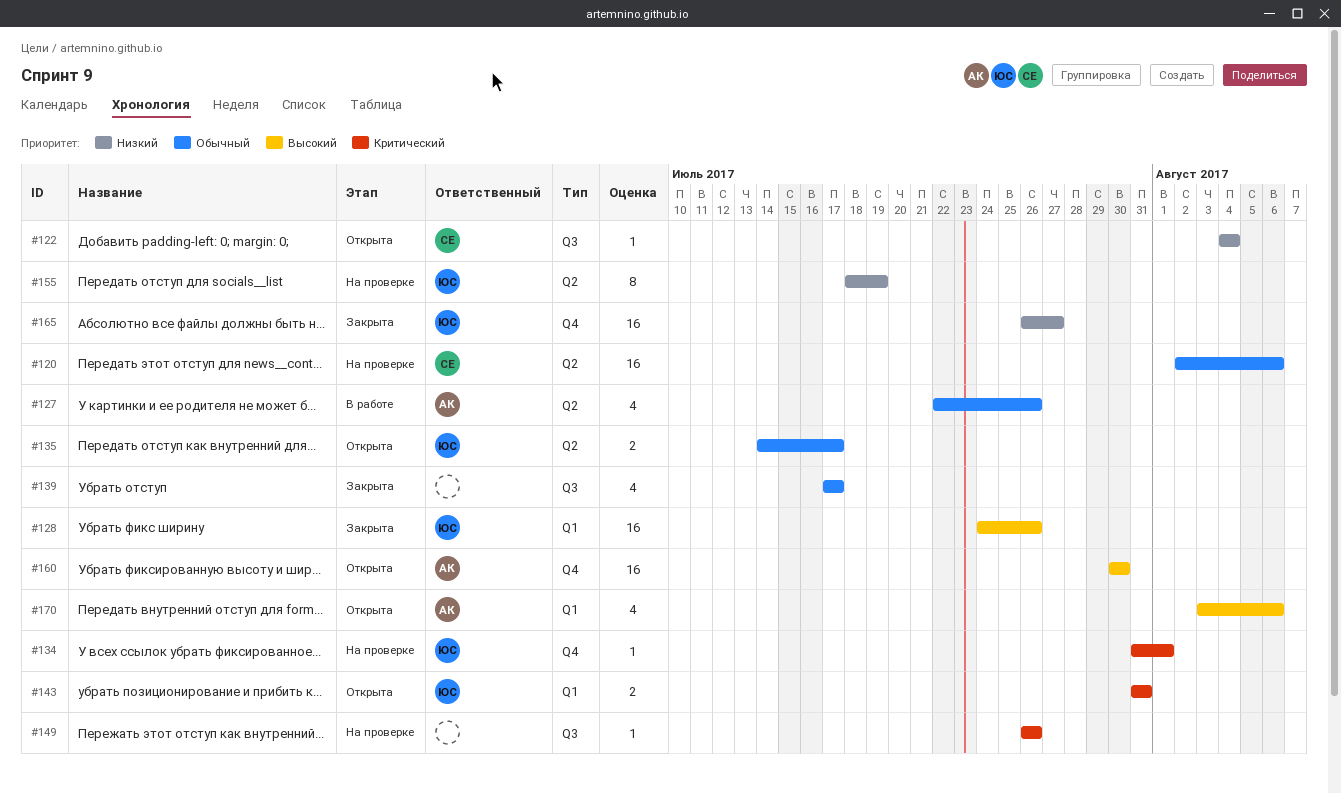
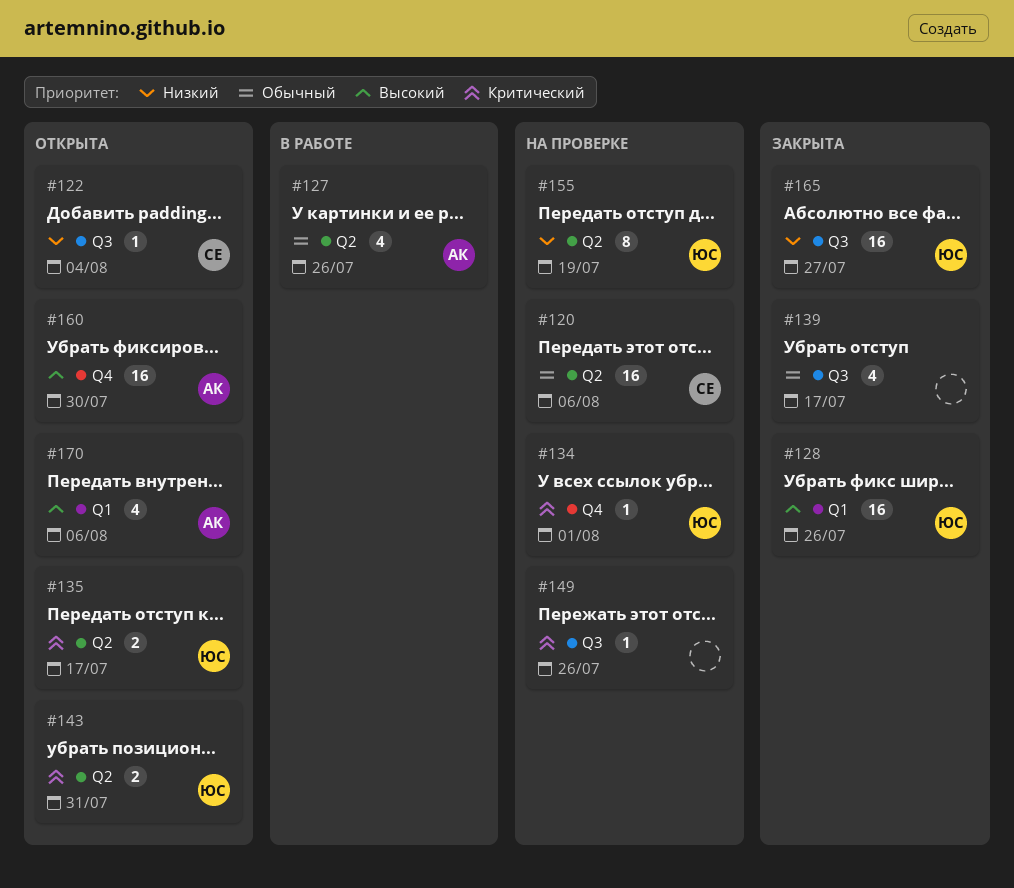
#135, priority: Обычный -> Критический
#143, label: Q1 -> Q2
#165, label: Q4 -> Q3

